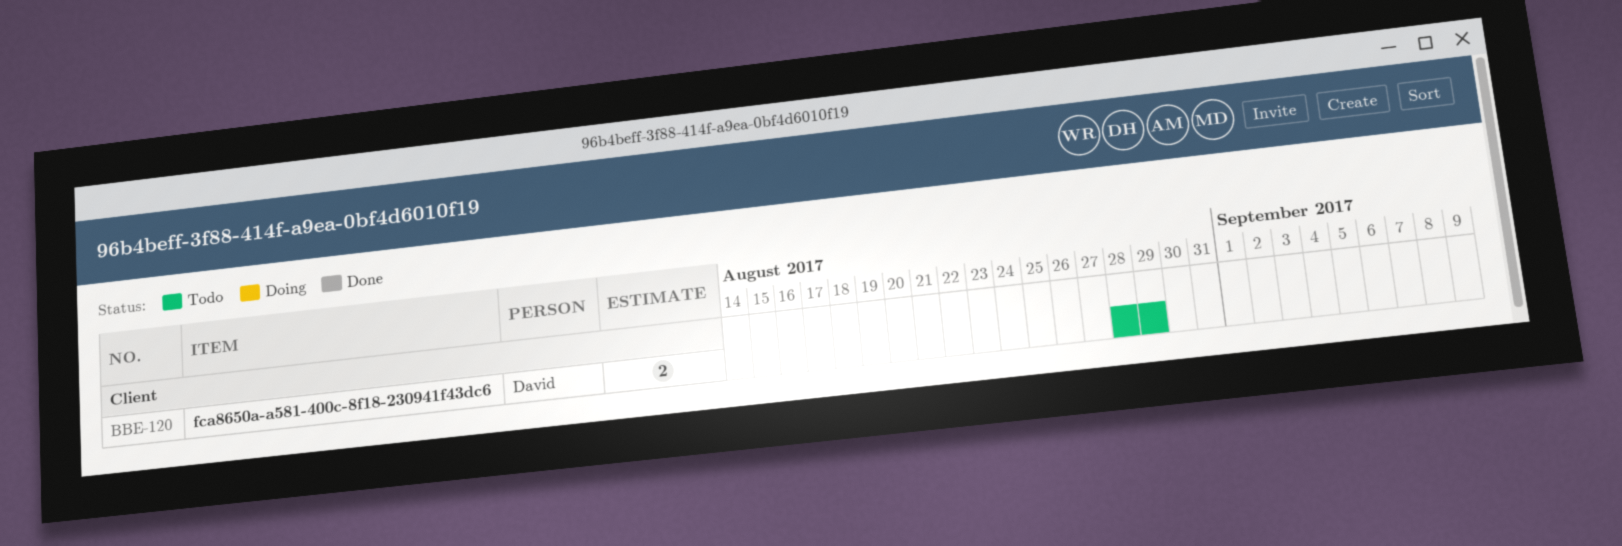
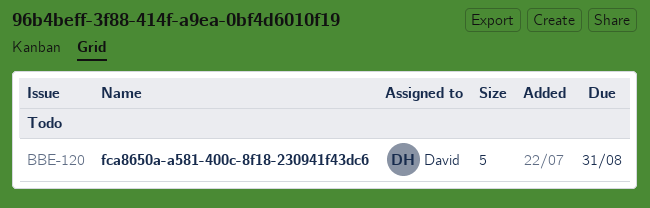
BBE-120, estimate: 2 -> 5
BBE-120, due: Aug 29 -> Aug 31

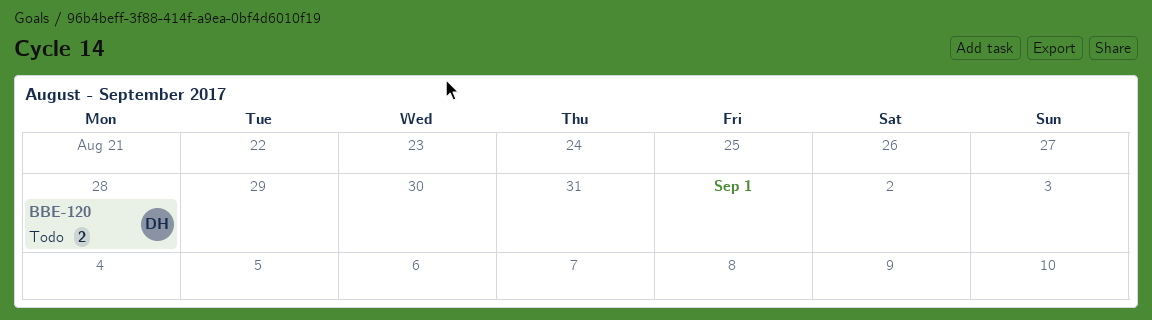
BBE-120, estimate: 5 -> 2
BBE-120, due: Aug 31 -> Aug 28

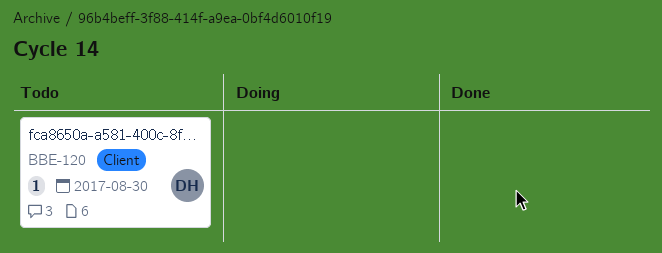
BBE-120, estimate: 2 -> 1
BBE-120, due: Aug 28 -> Aug 30

